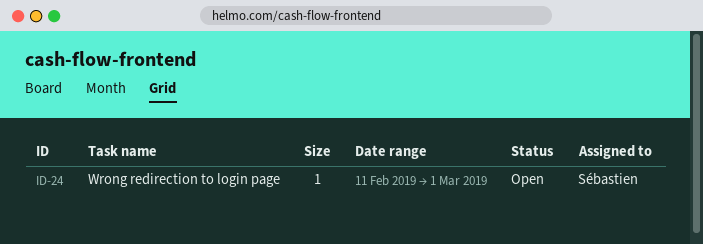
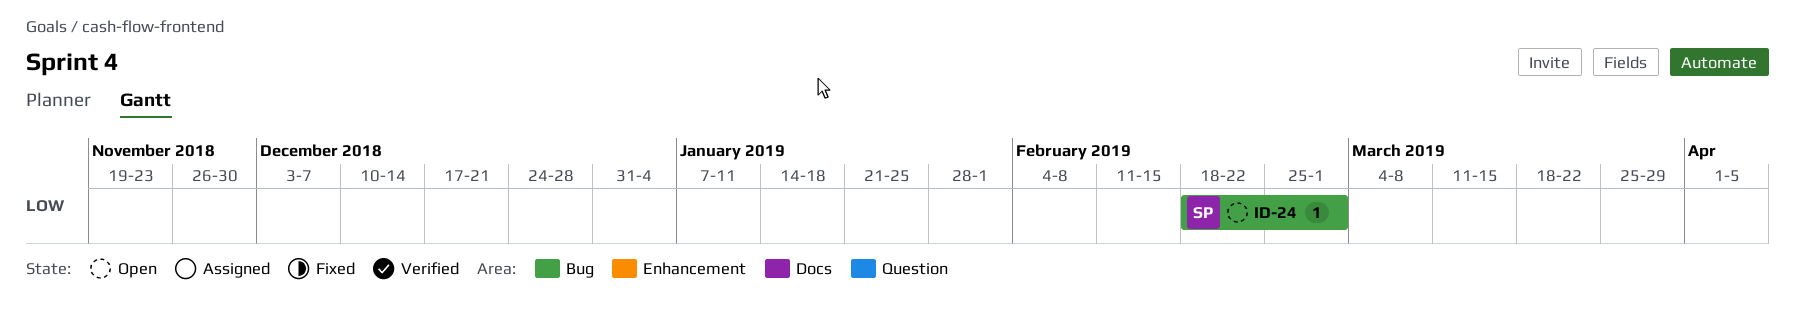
ID-24, start: Feb 11 -> Feb 18

